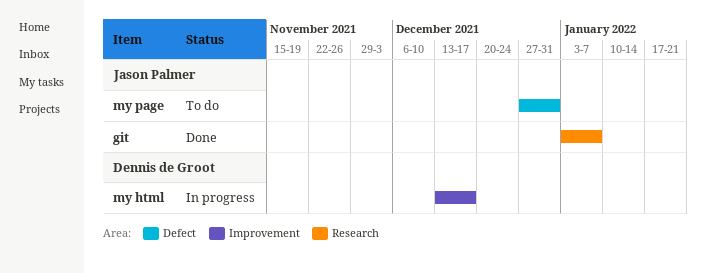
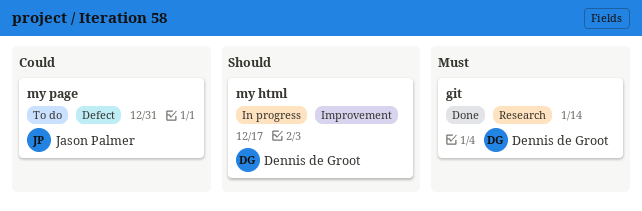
git, owner: Jason Palmer -> Dennis de Groot
git, due: Jan 7 -> Jan 14

